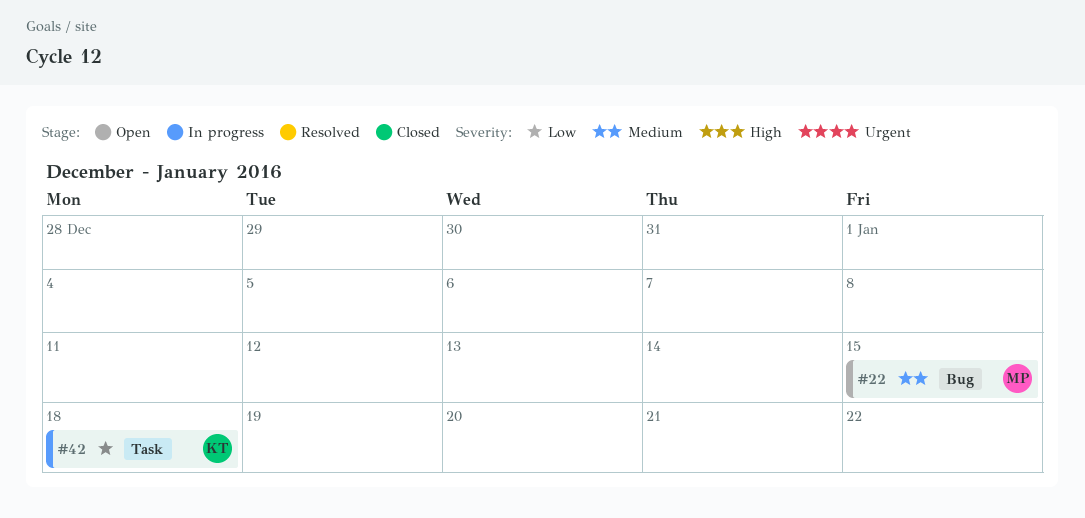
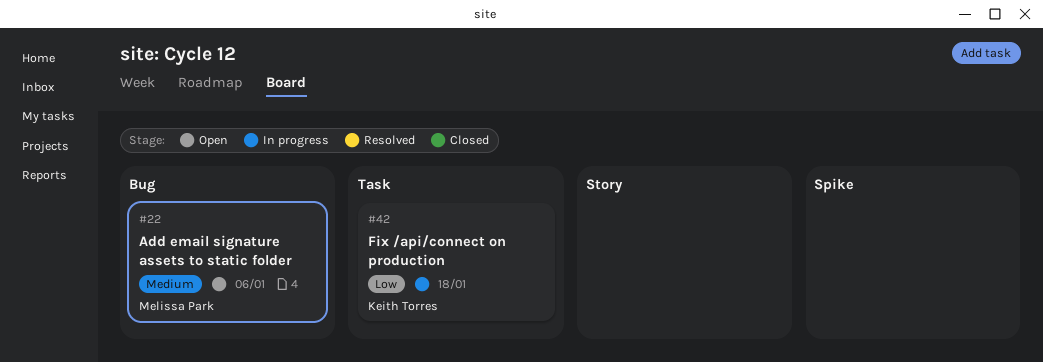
#22, due: Jan 15 -> Jan 6

